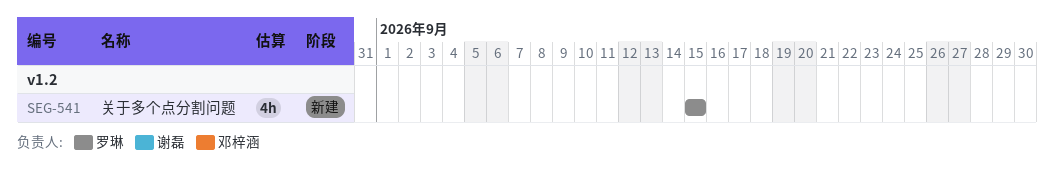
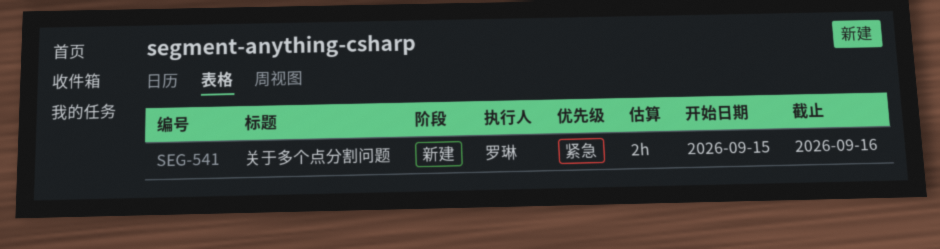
SEG-541, estimate: 4h -> 2h
SEG-541, due: Sep 15 -> Sep 16

